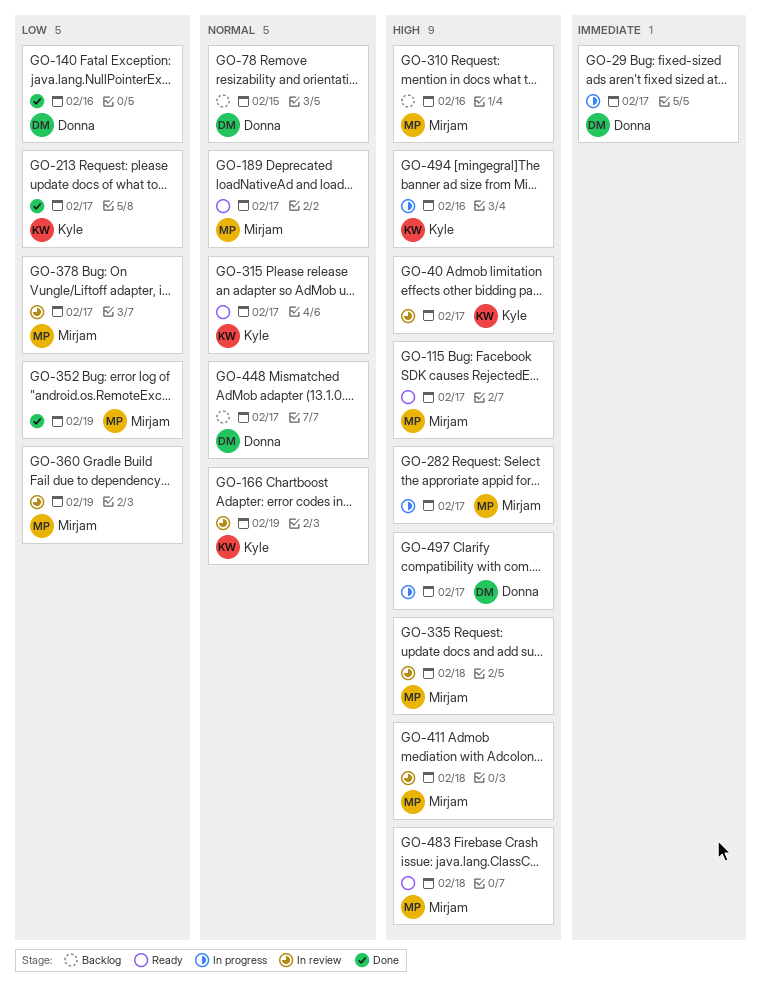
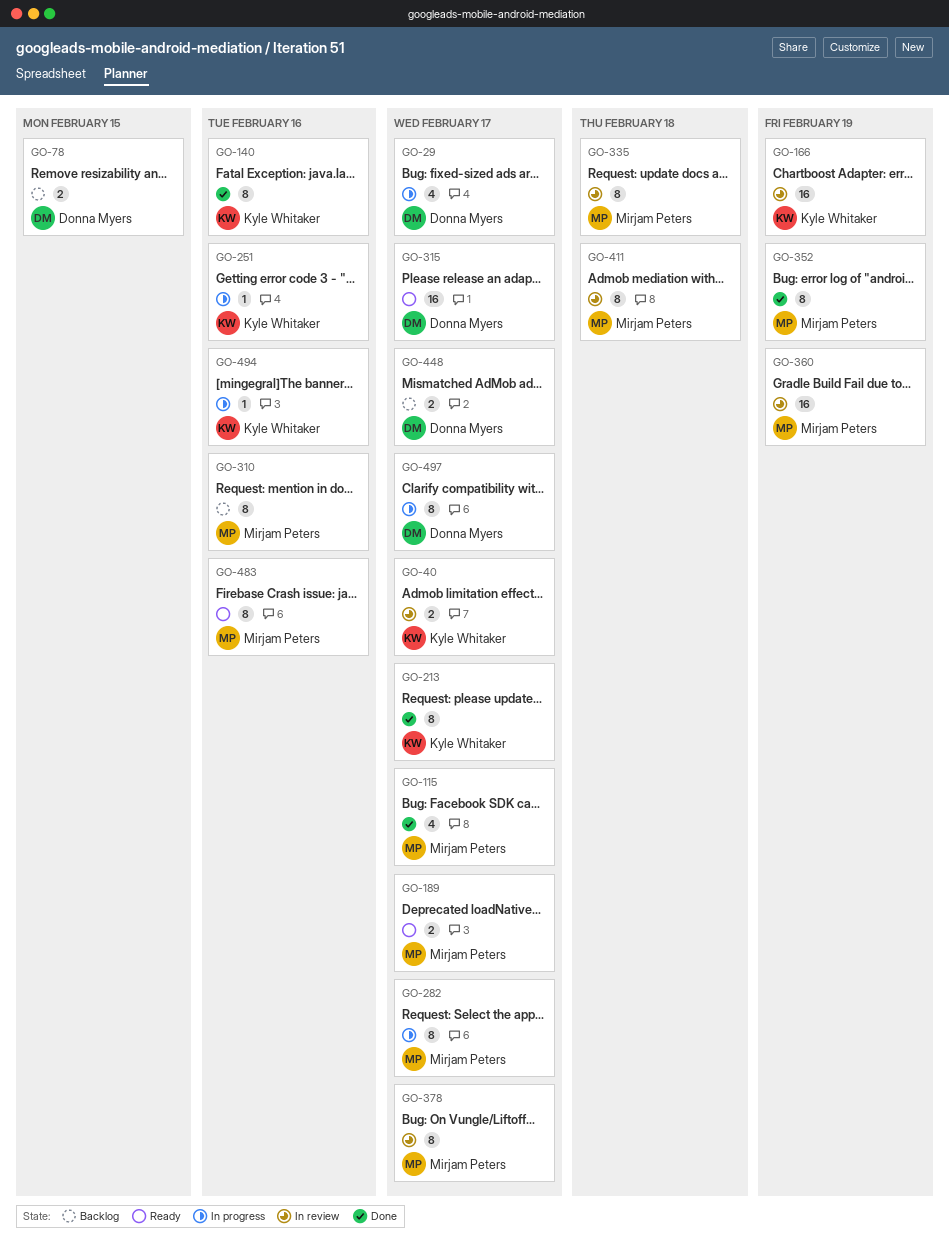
GO-115, status: Ready -> Done
GO-140, owner: Donna Myers -> Kyle Whitaker
GO-251: none -> present
GO-315, owner: Kyle Whitaker -> Donna Myers
GO-483, due: Feb 18 -> Feb 16

